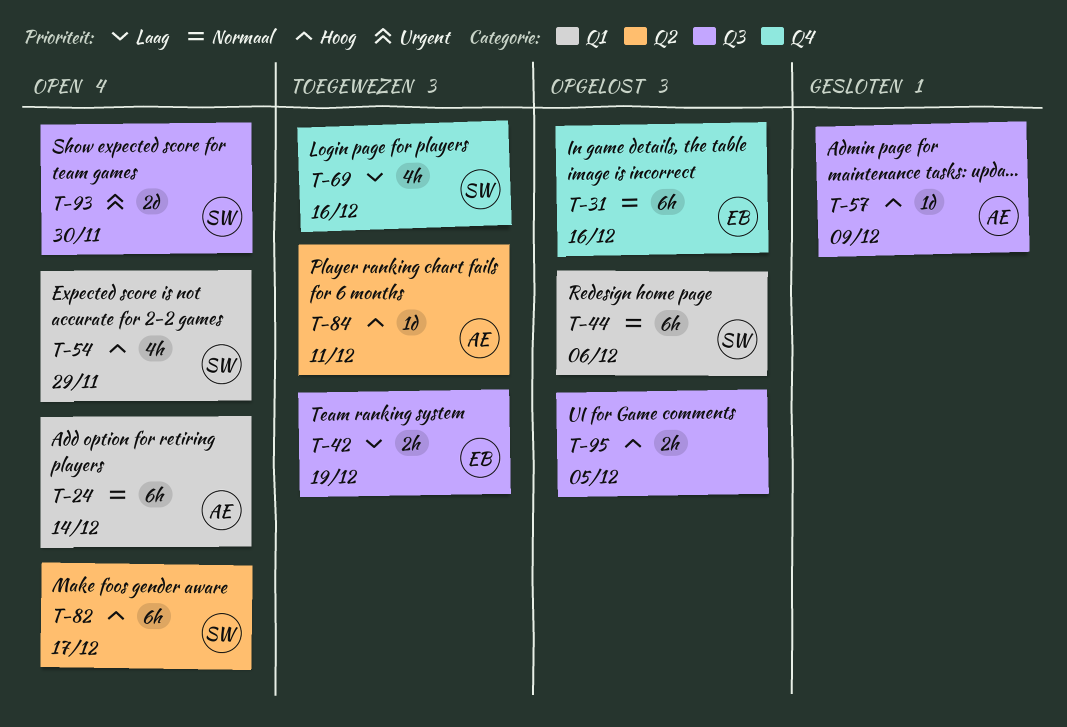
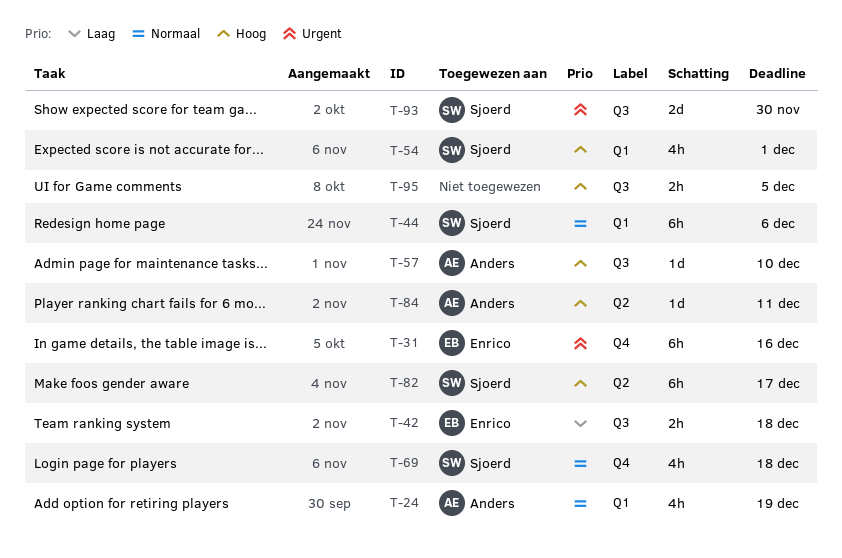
T-24, estimate: 6h -> 4h
T-24, due: Dec 14 -> Dec 19
T-31, priority: Normaal -> Urgent
T-42, due: Dec 19 -> Dec 18
T-54, due: Nov 29 -> Dec 1
T-57, due: Dec 9 -> Dec 10
T-69, priority: Laag -> Normaal
T-69, due: Dec 16 -> Dec 18

